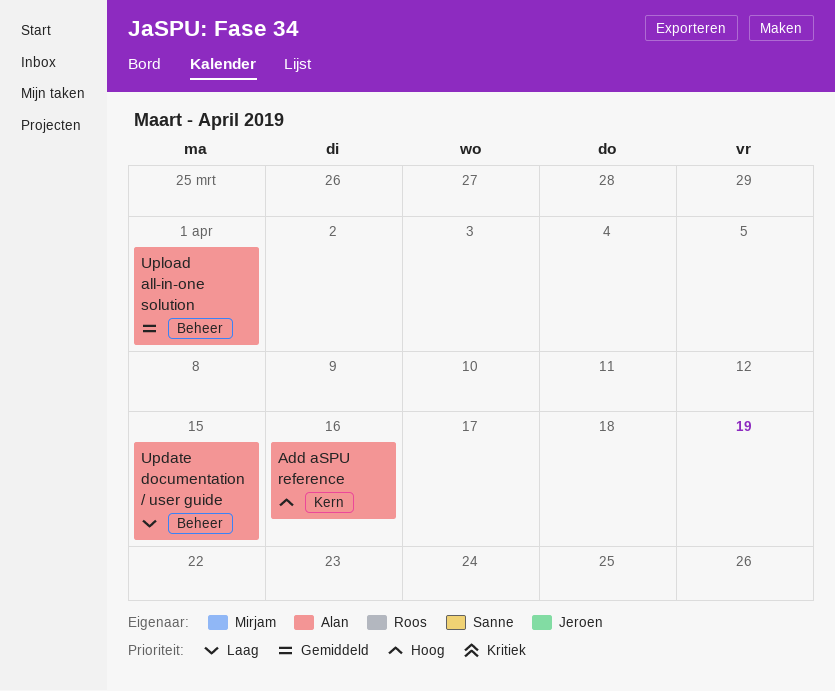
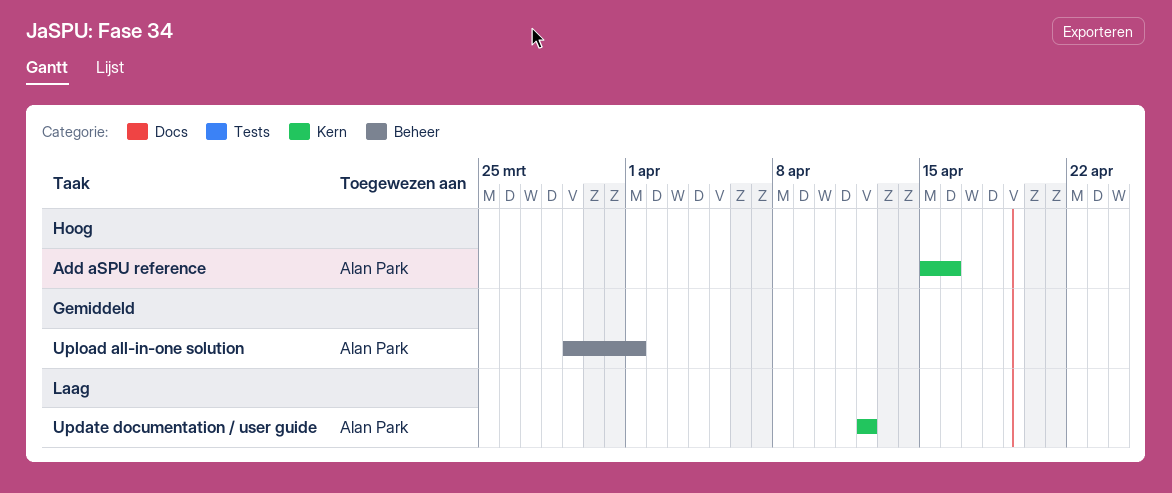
Update documentation / user guide, label: Beheer -> Kern
Update documentation / user guide, due: Apr 15 -> Apr 12

